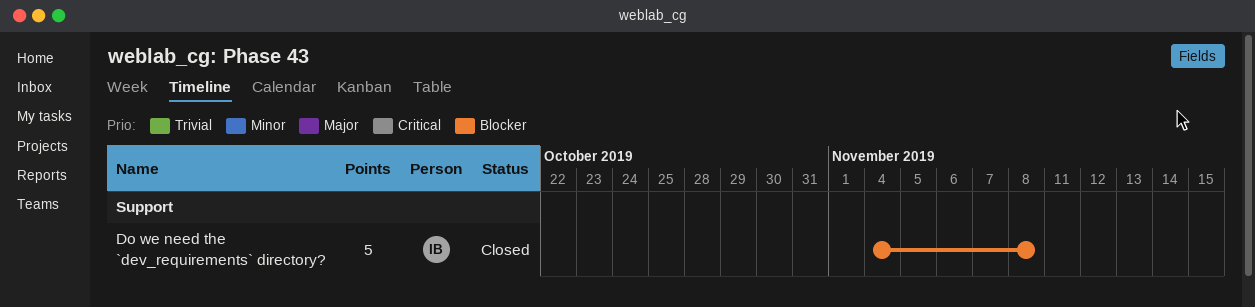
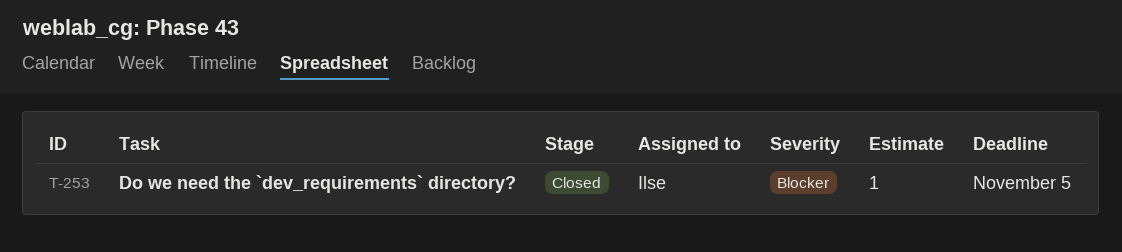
Do we need the `dev_requirements` directory?, estimate: 5 -> 1
Do we need the `dev_requirements` directory?, due: Nov 8 -> Nov 5

